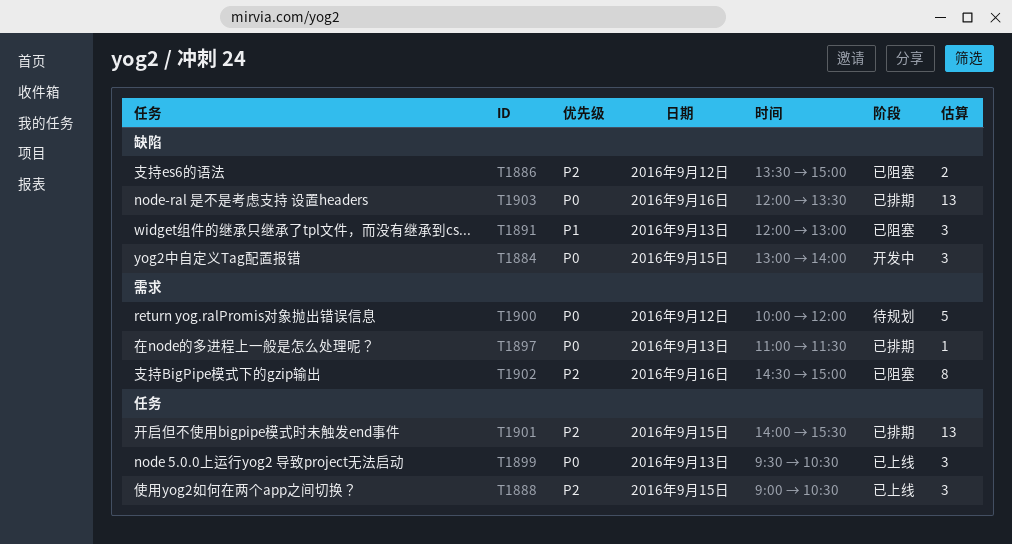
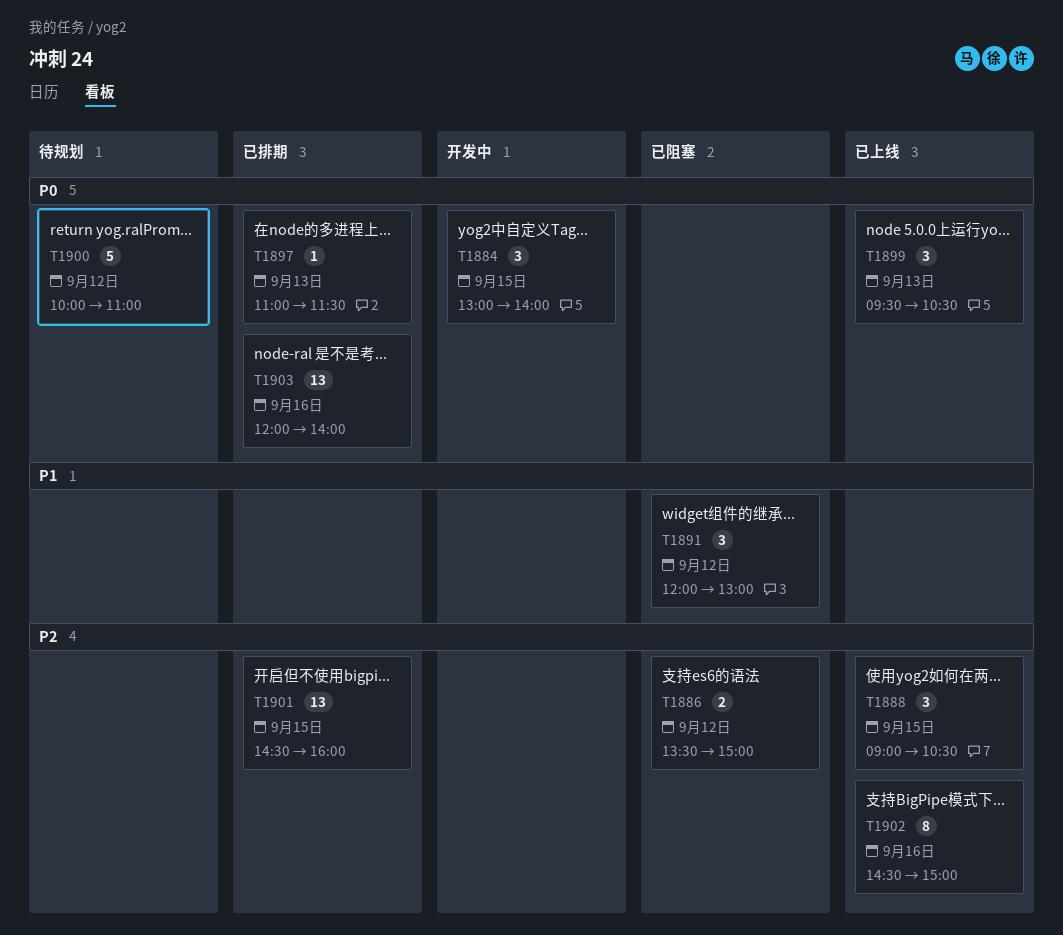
T1891, day: Sep 13 -> Sep 12
T1900, ends: 12:00 -> 11:00
T1901, begins: 14:00 -> 14:30
T1901, ends: 15:30 -> 16:00
T1902, status: 已阻塞 -> 已上线
T1903, ends: 13:30 -> 14:00

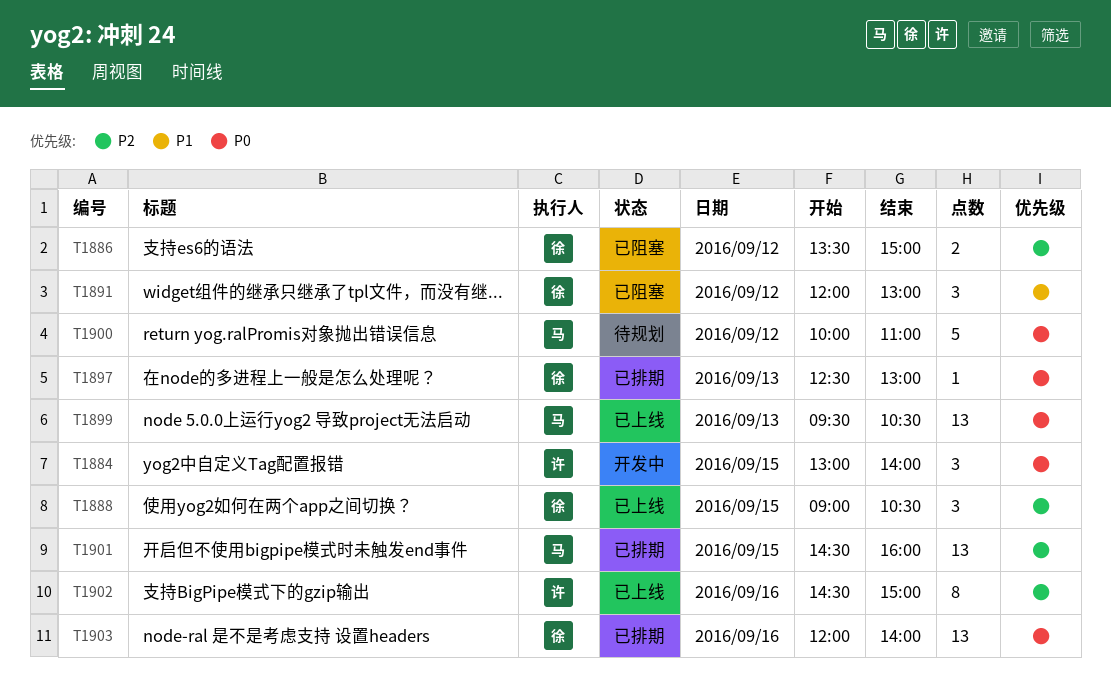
T1897, begins: 11:00 -> 12:30
T1897, ends: 11:30 -> 13:00
T1899, estimate: 3 -> 13

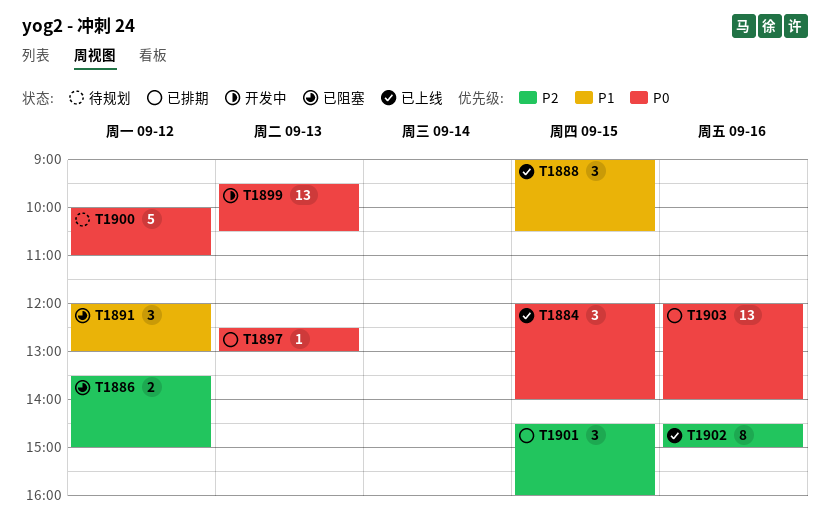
T1884, status: 开发中 -> 已上线
T1884, begins: 13:00 -> 12:00
T1888, priority: P2 -> P1
T1899, status: 已上线 -> 开发中
T1901, estimate: 13 -> 3

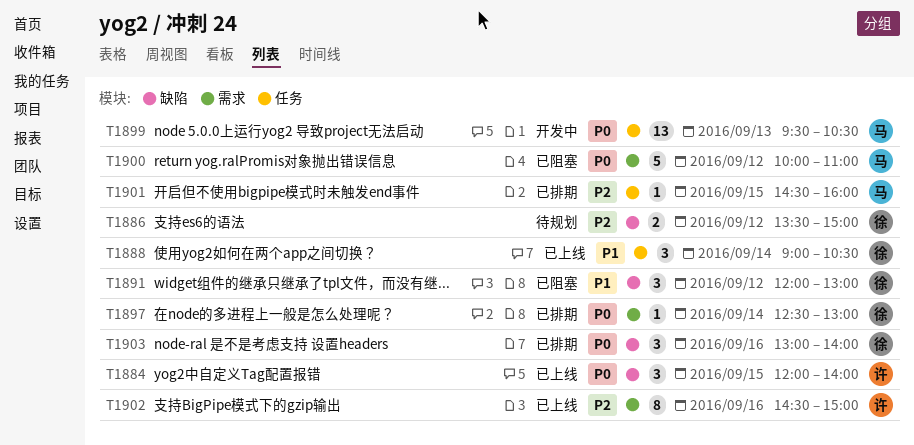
T1886, status: 已阻塞 -> 待规划
T1888, day: Sep 15 -> Sep 14
T1897, day: Sep 13 -> Sep 14
T1900, status: 待规划 -> 已阻塞
T1901, estimate: 3 -> 1
T1903, estimate: 13 -> 3
T1903, begins: 12:00 -> 13:00

